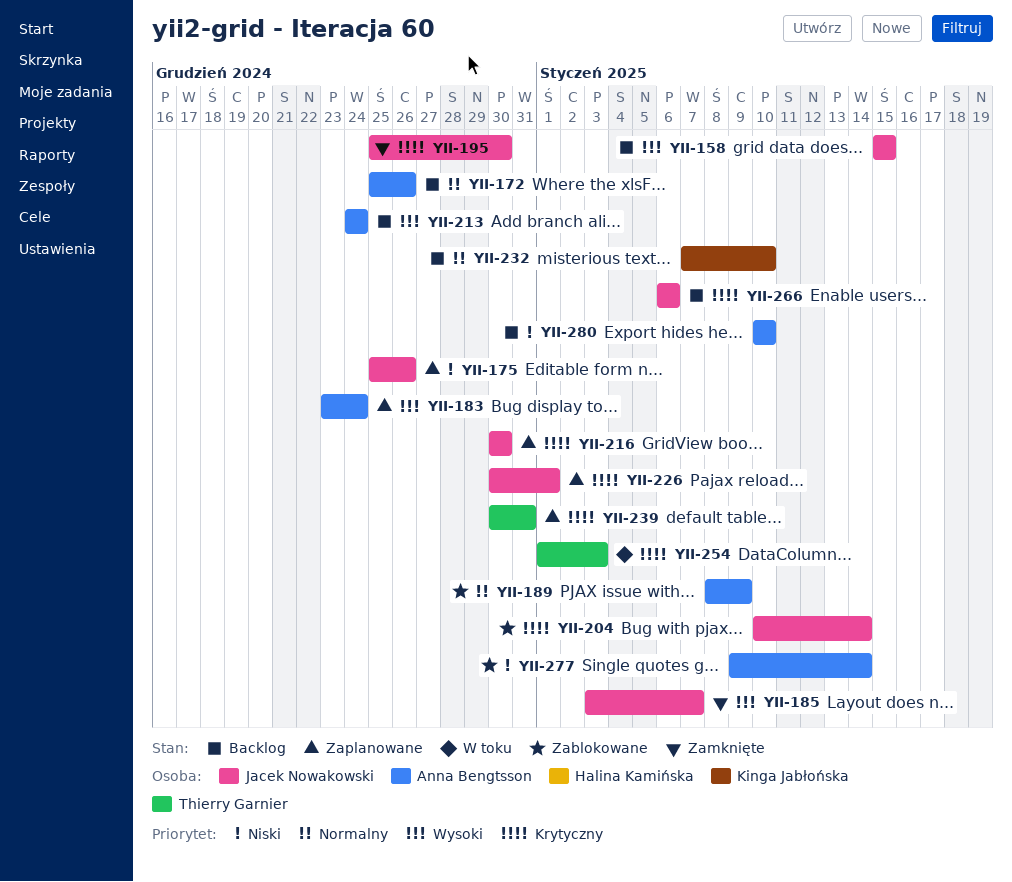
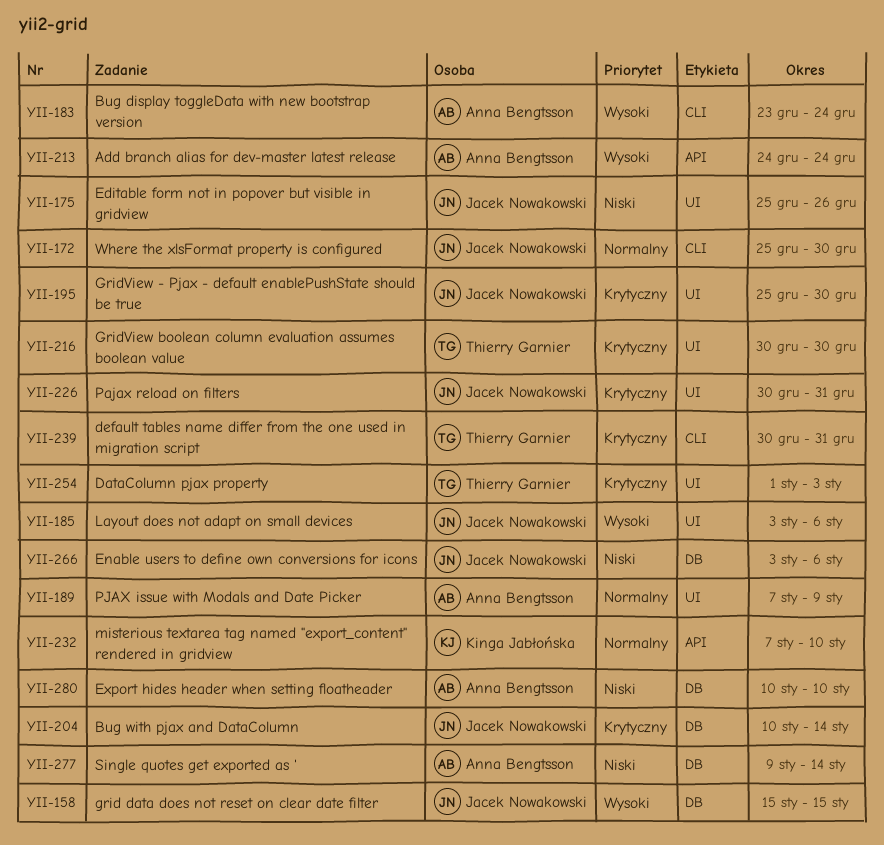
YII-172, owner: Anna Bengtsson -> Jacek Nowakowski
YII-172, due: Dec 26 -> Dec 30
YII-185, due: Jan 7 -> Jan 6
YII-189, start: Jan 8 -> Jan 7
YII-216, owner: Jacek Nowakowski -> Thierry Garnier
YII-226, due: Jan 1 -> Dec 31
YII-266, priority: Krytyczny -> Niski
YII-266, start: Jan 6 -> Jan 3

